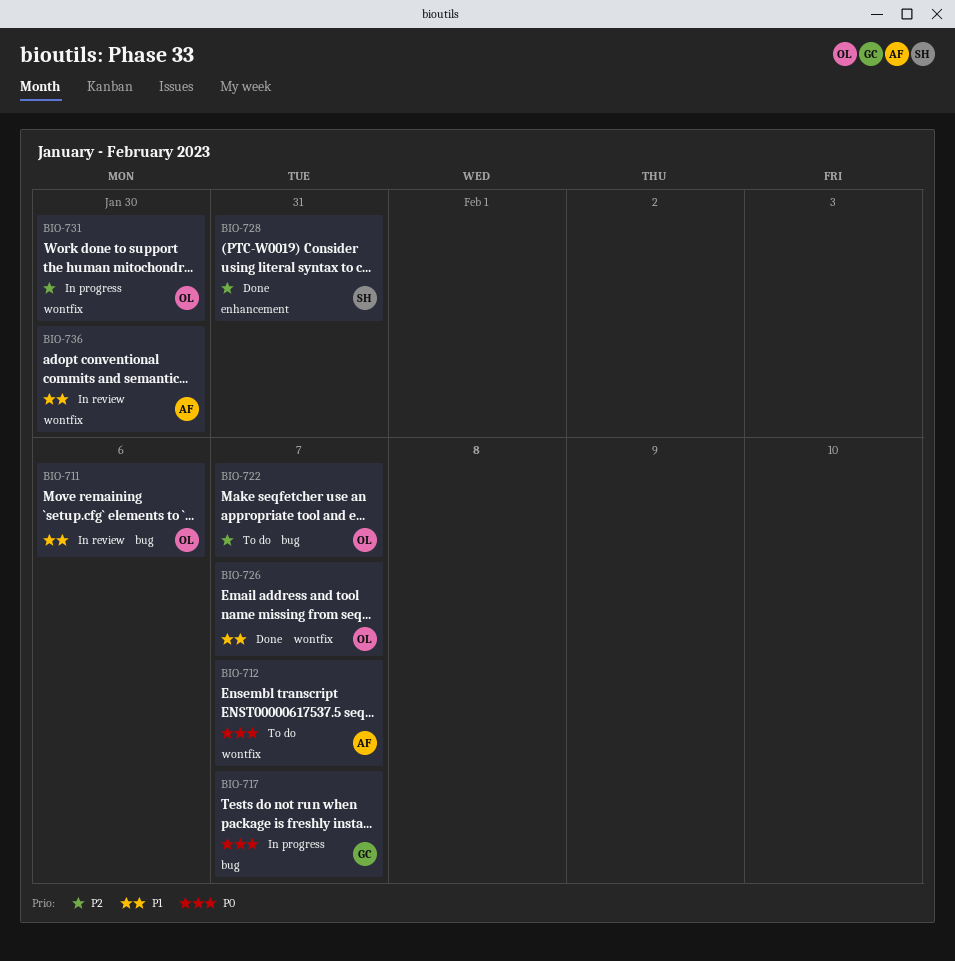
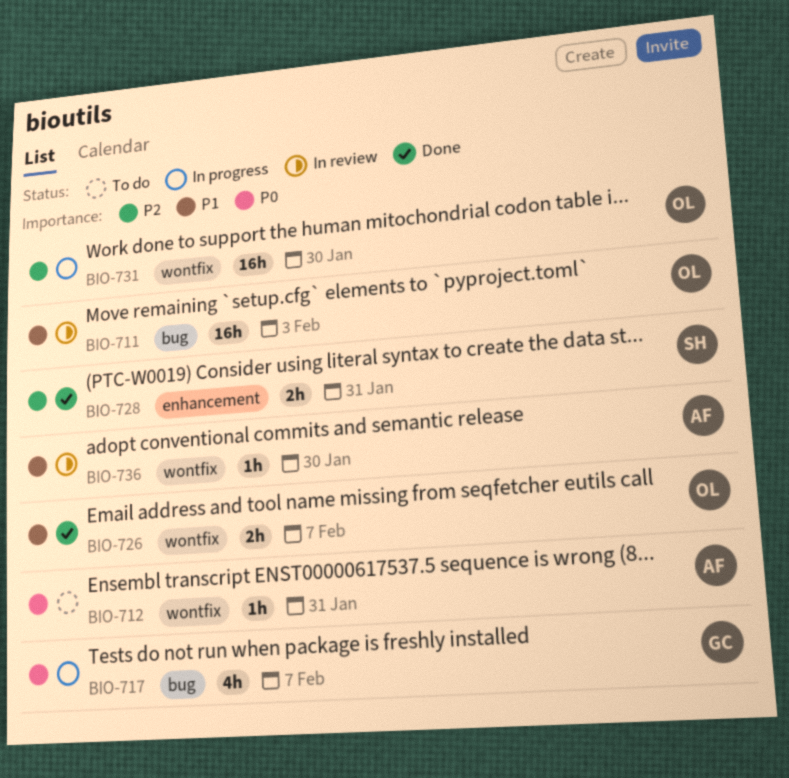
BIO-711, due: Feb 6 -> Feb 3
BIO-712, due: Feb 7 -> Jan 31
BIO-722: present -> none

